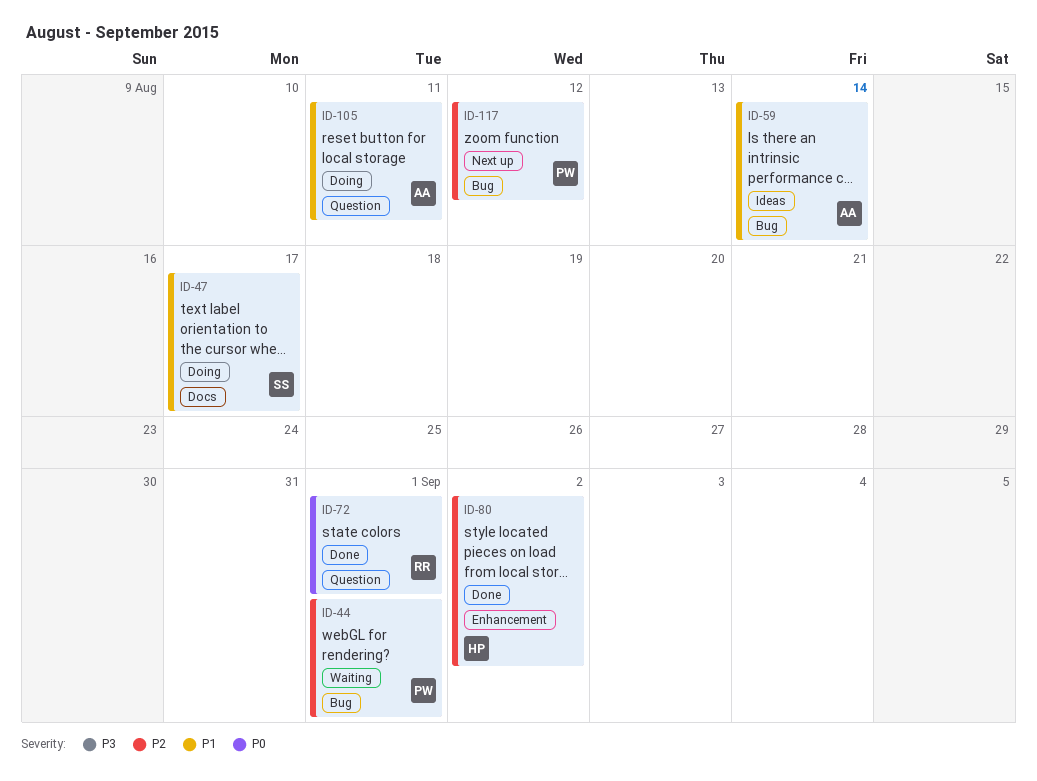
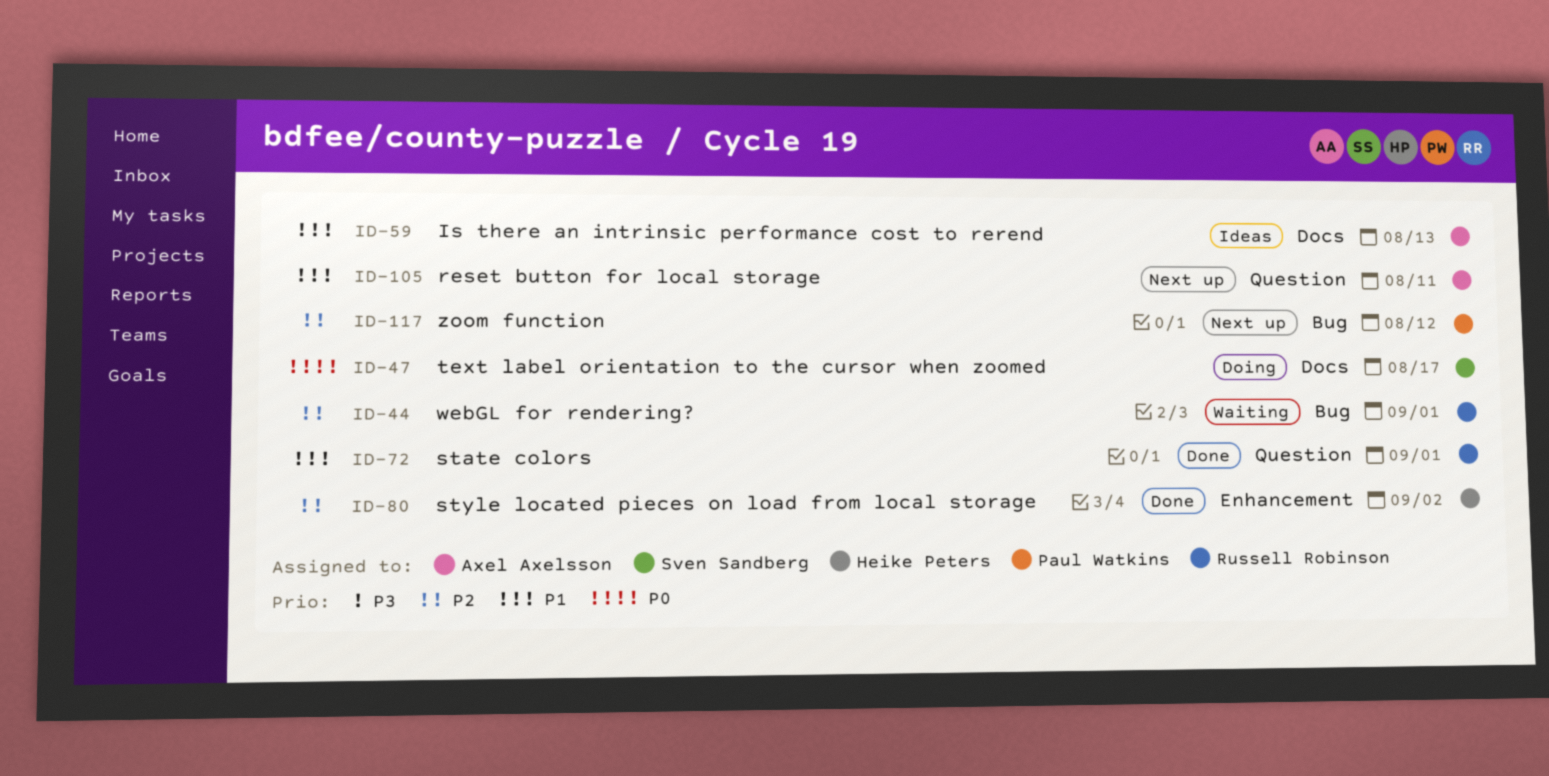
ID-44, owner: Paul Watkins -> Russell Robinson
ID-47, priority: P1 -> P0
ID-59, label: Bug -> Docs
ID-59, due: Aug 14 -> Aug 13
ID-72, priority: P0 -> P1
ID-105, status: Doing -> Next up

